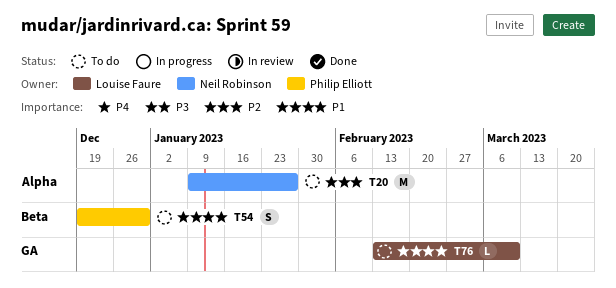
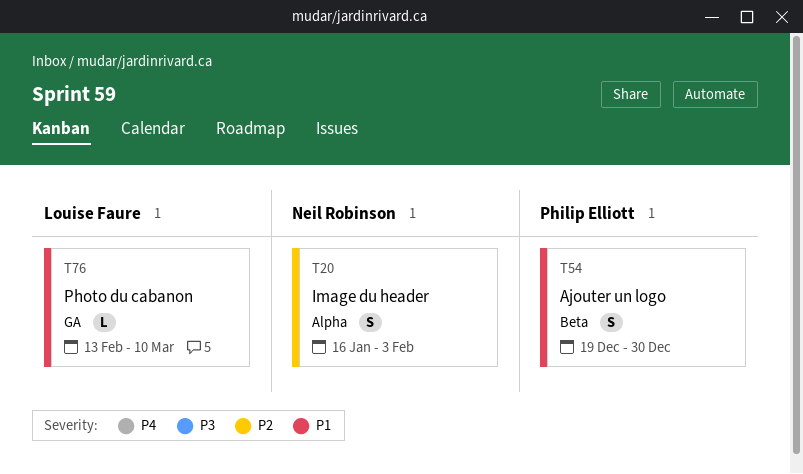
T20, estimate: M -> S
T20, start: Jan 9 -> Jan 16
T20, due: Jan 27 -> Feb 3

